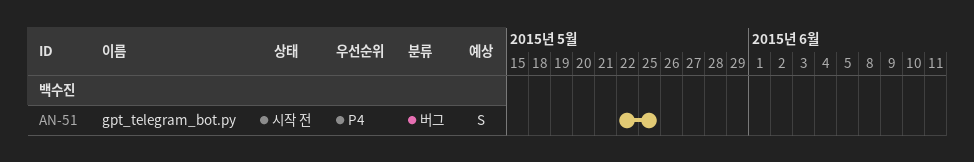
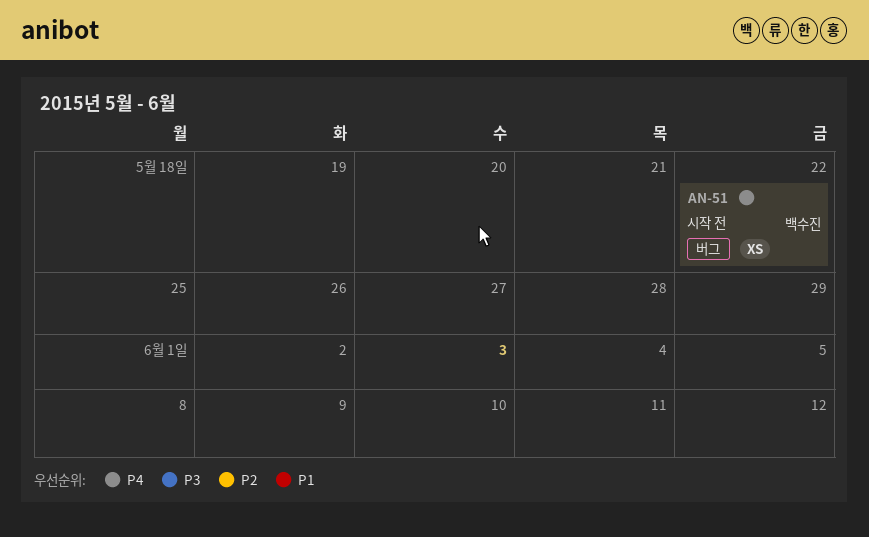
AN-51, estimate: S -> XS
AN-51, due: May 25 -> May 22

